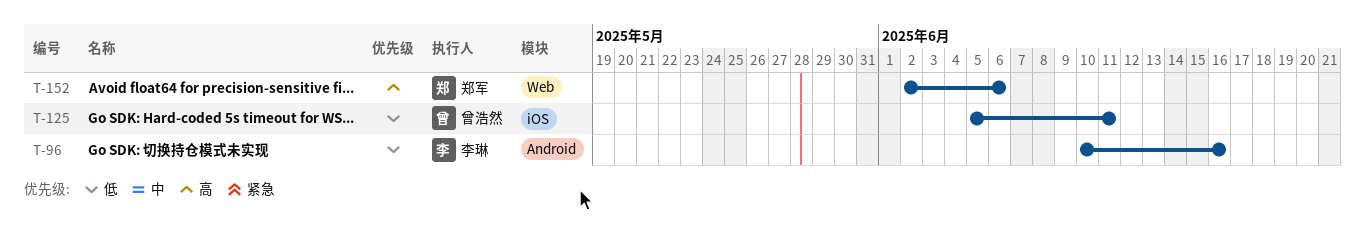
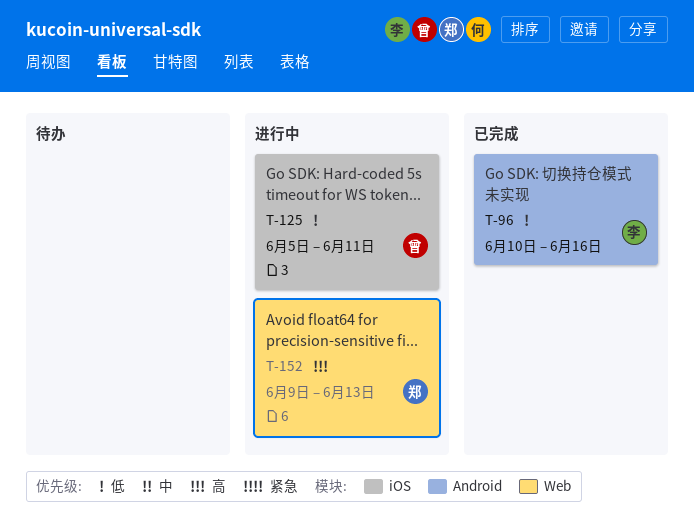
T-152, start: Jun 2 -> Jun 9
T-152, due: Jun 6 -> Jun 13

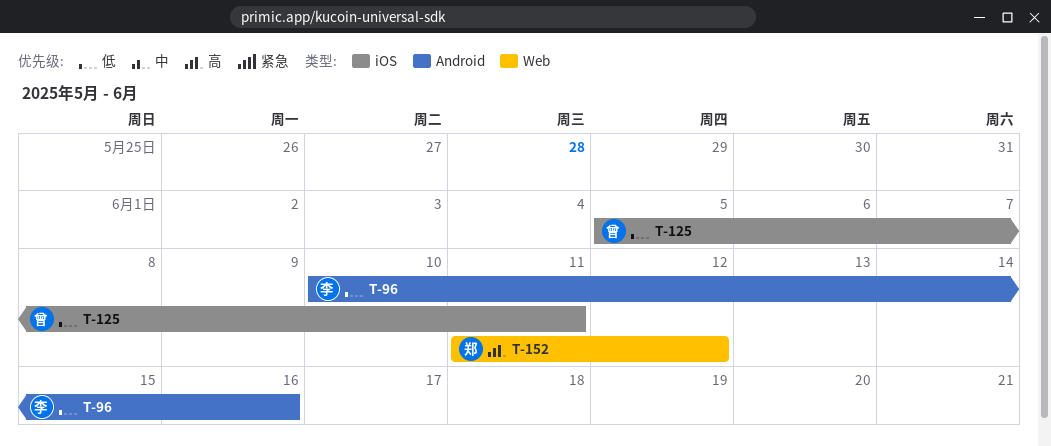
T-152, start: Jun 9 -> Jun 11
T-152, due: Jun 13 -> Jun 12

